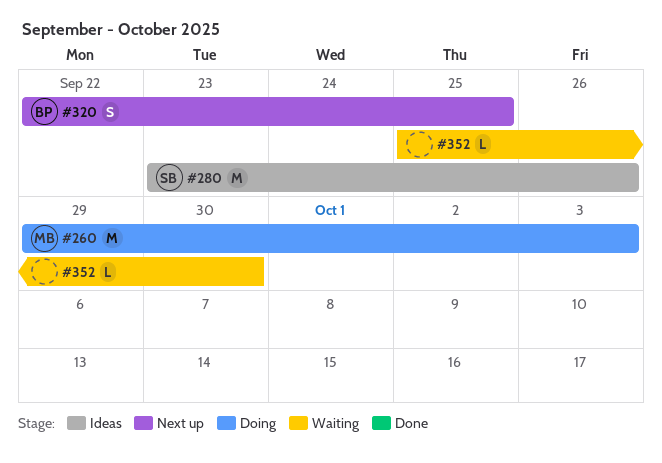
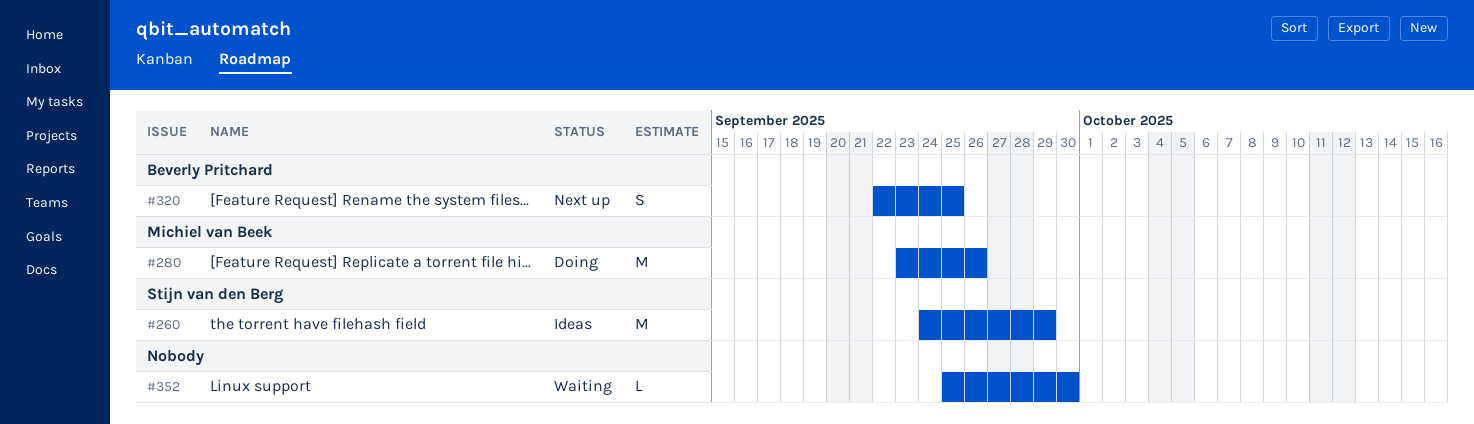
#260, status: Doing -> Ideas
#260, owner: Michiel van Beek -> Stijn van den Berg
#260, start: Sep 29 -> Sep 24
#260, due: Oct 3 -> Sep 29
#280, status: Ideas -> Doing
#280, owner: Stijn van den Berg -> Michiel van Beek

